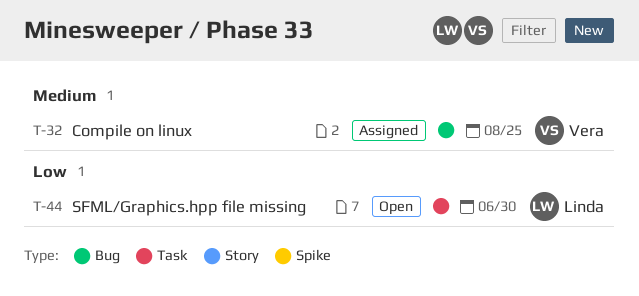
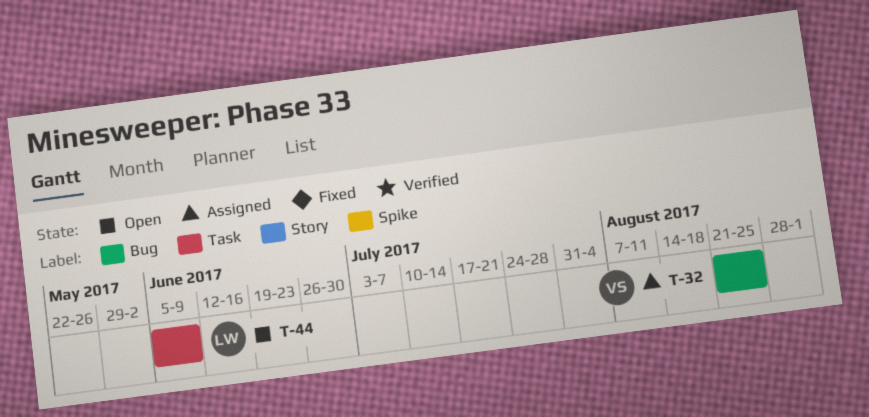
T-44, due: Jun 30 -> Jun 9

